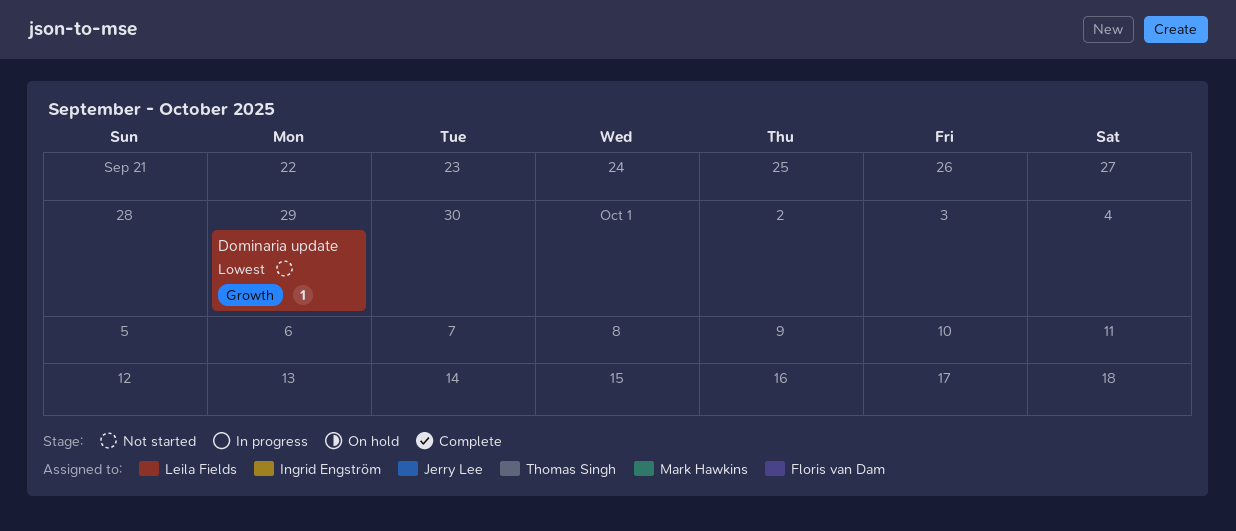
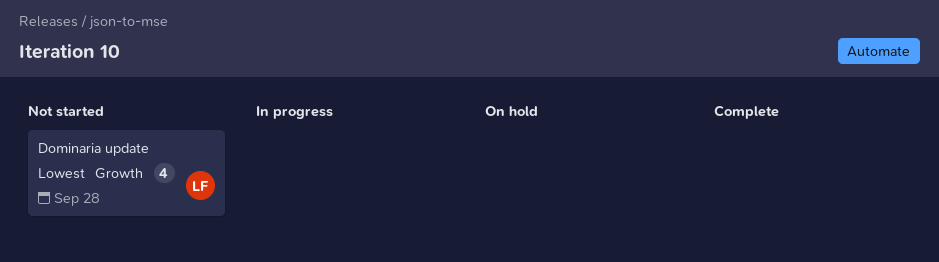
Dominaria update, estimate: 1 -> 4
Dominaria update, due: Sep 29 -> Sep 28

